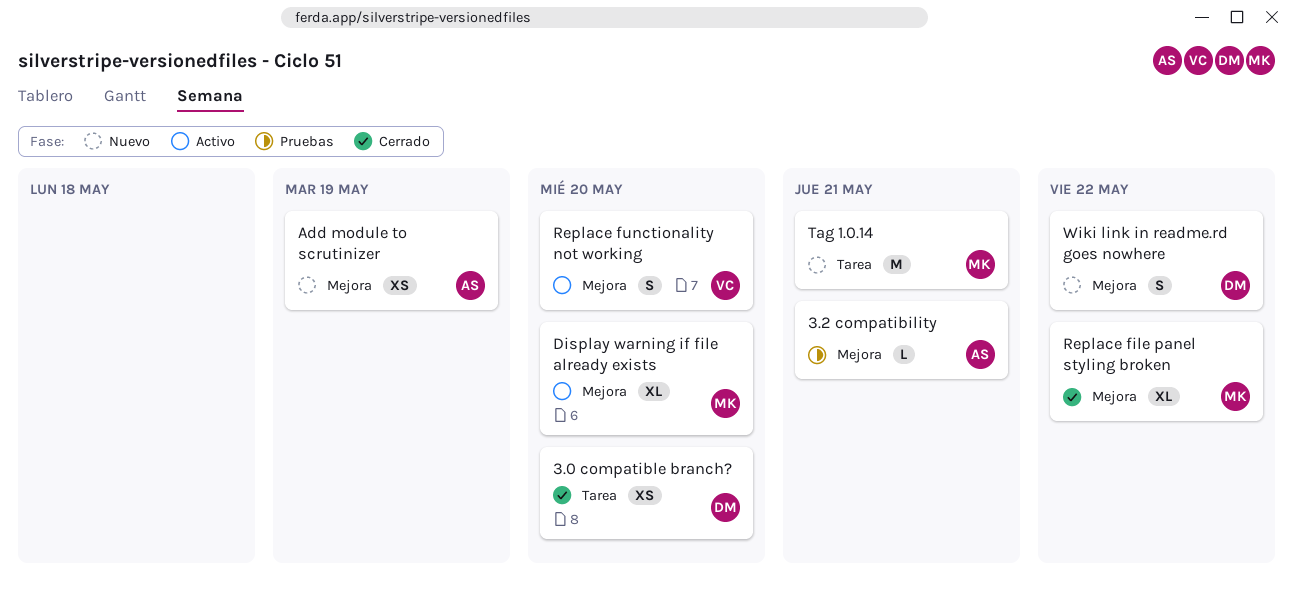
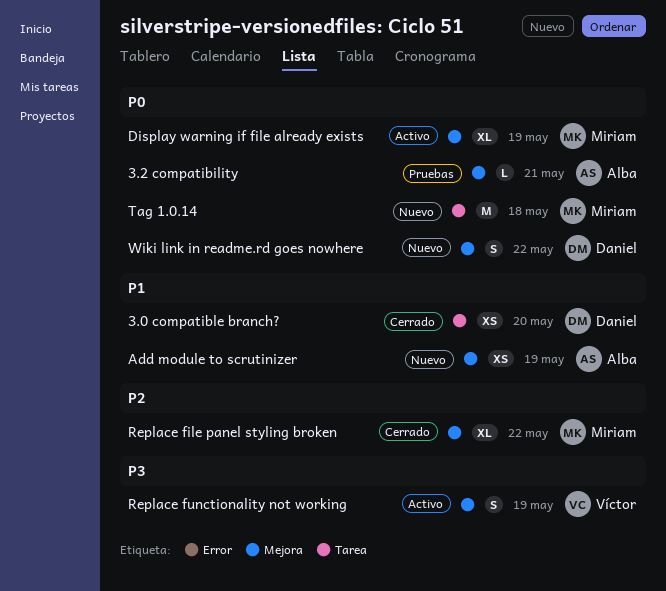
Display warning if file already exists, due: May 20 -> May 19
Replace functionality not working, due: May 20 -> May 19
Tag 1.0.14, due: May 21 -> May 18

